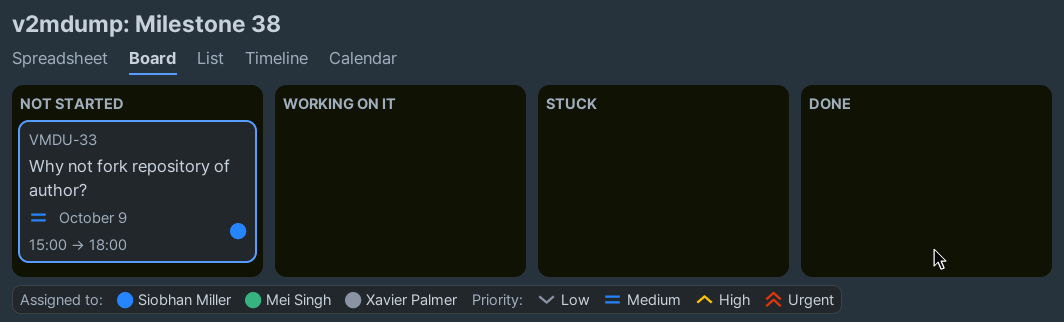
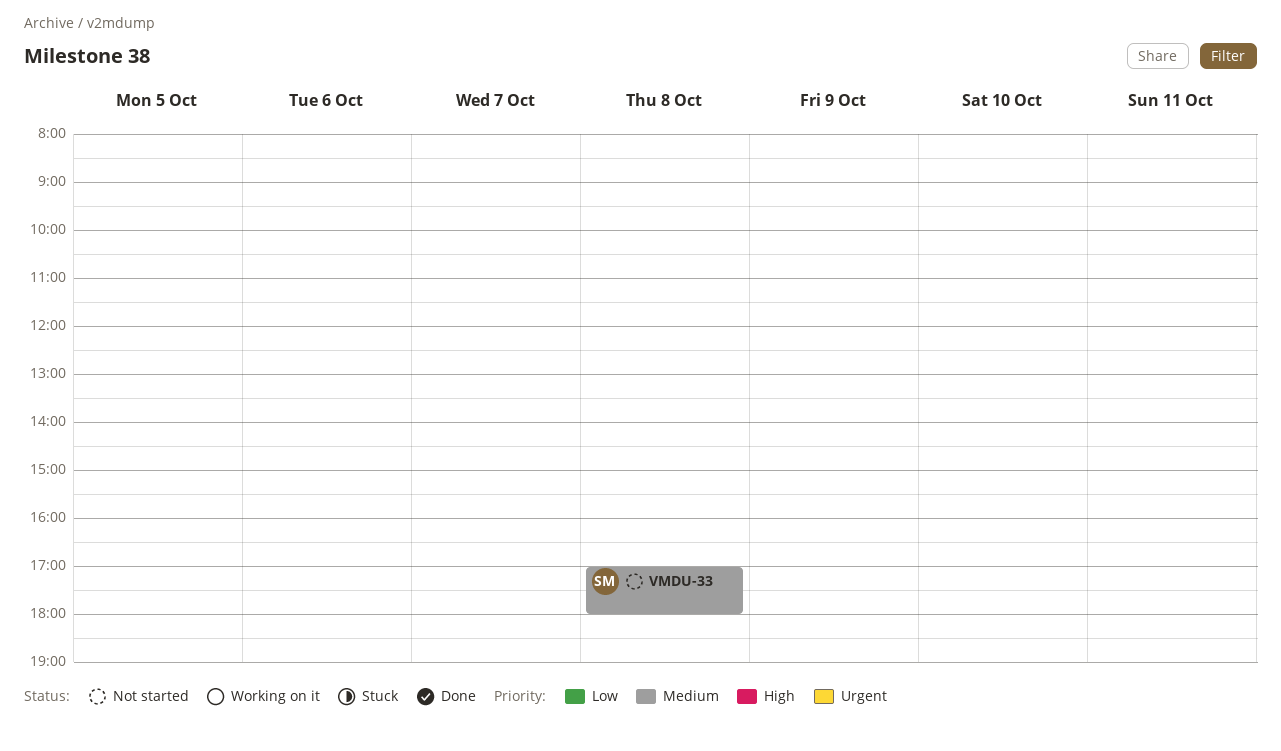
VMDU-33, day: Oct 9 -> Oct 8
VMDU-33, begins: 15:00 -> 17:00

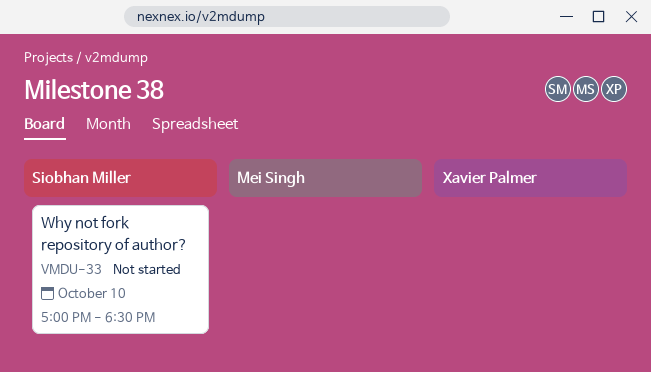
VMDU-33, day: Oct 8 -> Oct 10
VMDU-33, ends: 18:00 -> 18:30

